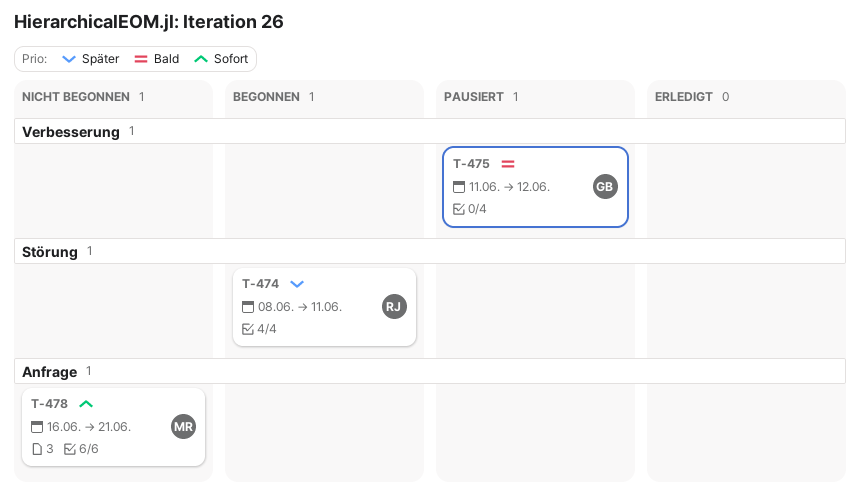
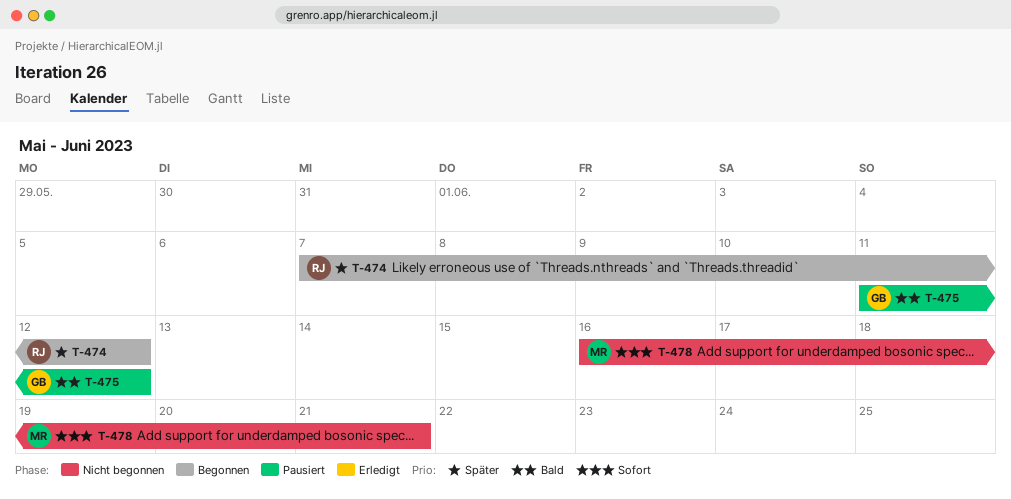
T-474, start: Jun 8 -> Jun 7
T-474, due: Jun 11 -> Jun 12

